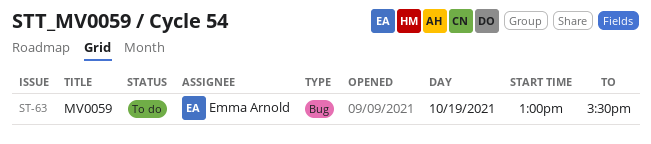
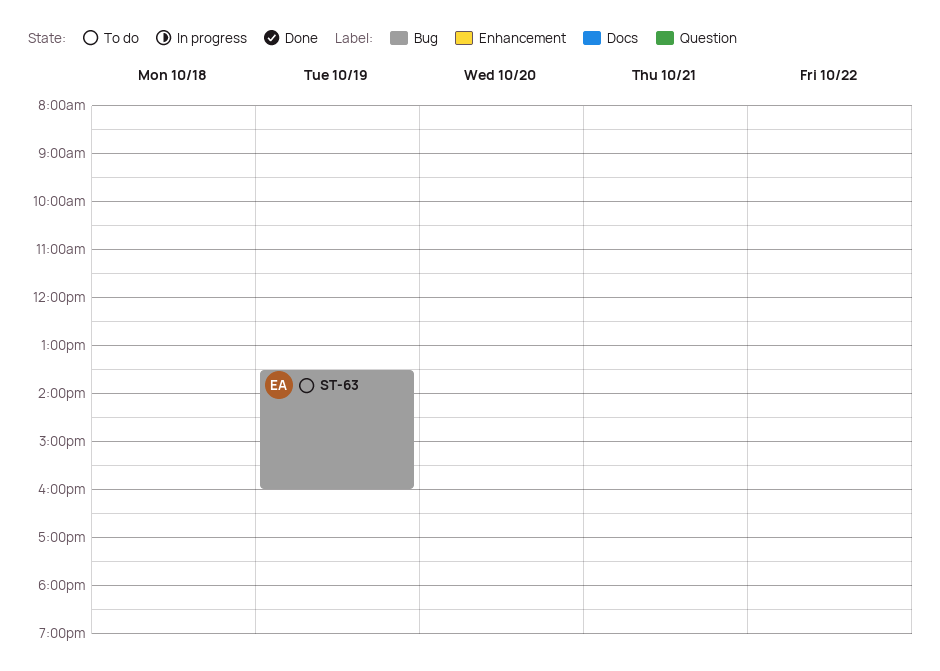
ST-63, begins: 13:00 -> 13:30
ST-63, ends: 15:30 -> 16:00

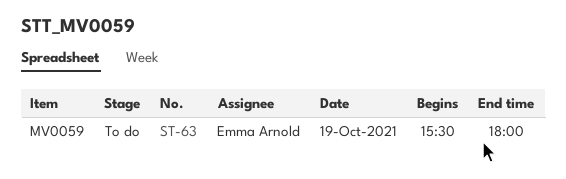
ST-63, begins: 13:30 -> 15:30
ST-63, ends: 16:00 -> 18:00

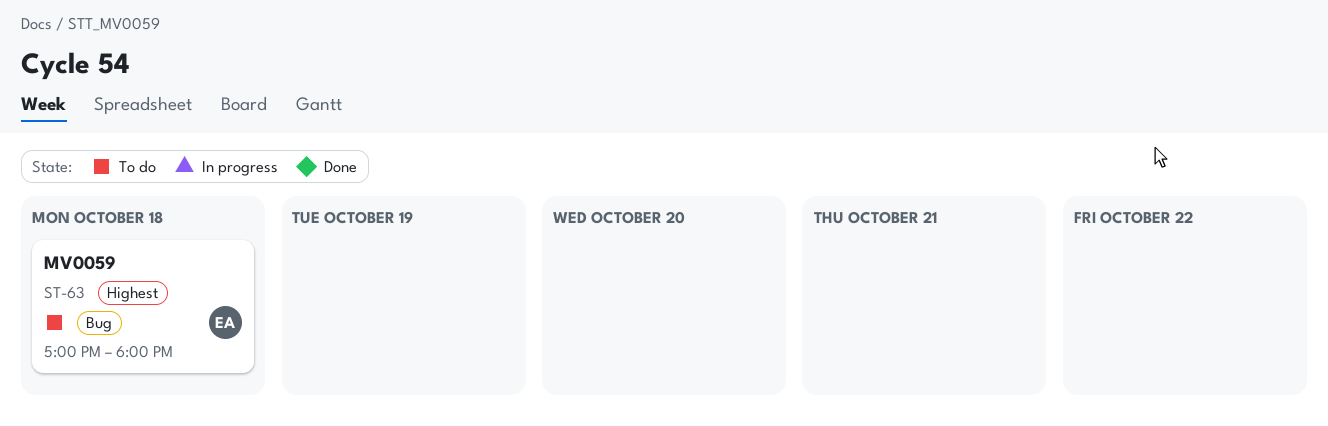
ST-63, day: Oct 19 -> Oct 18
ST-63, begins: 15:30 -> 17:00

